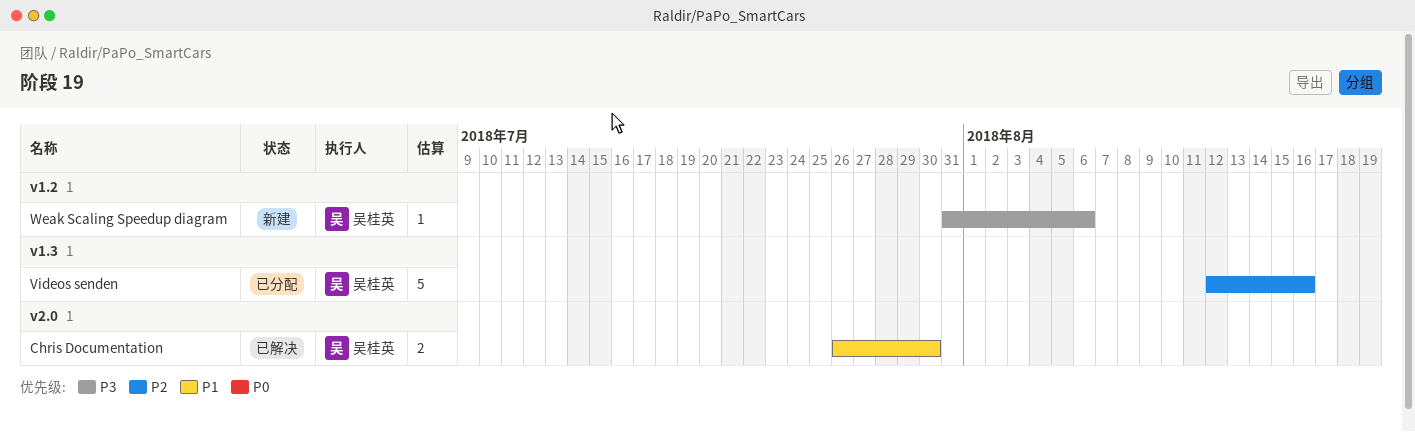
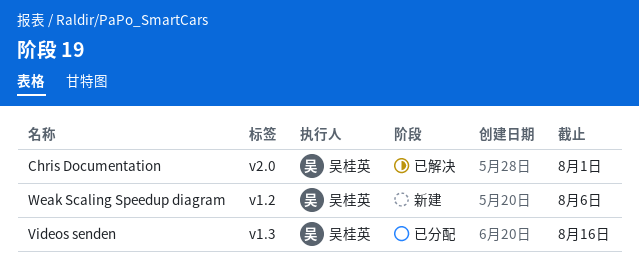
Chris Documentation, due: Jul 30 -> Aug 1

